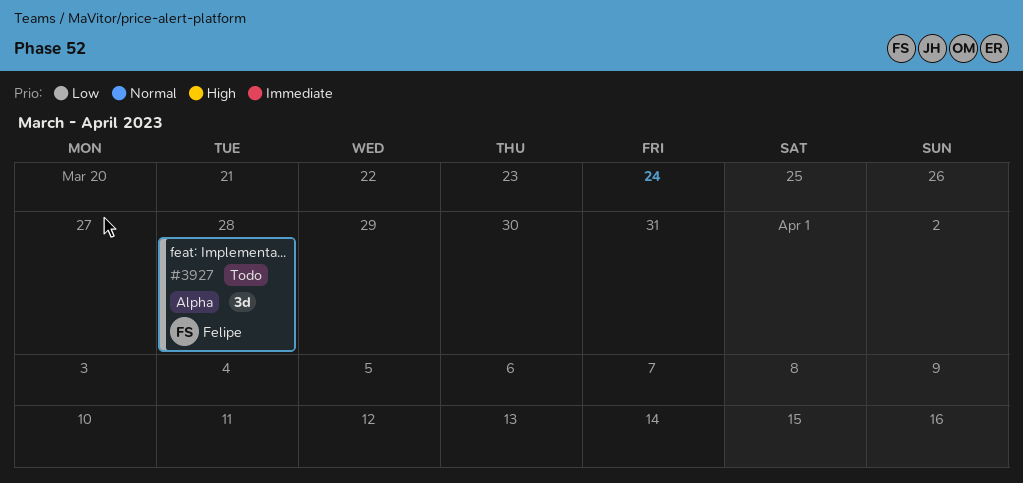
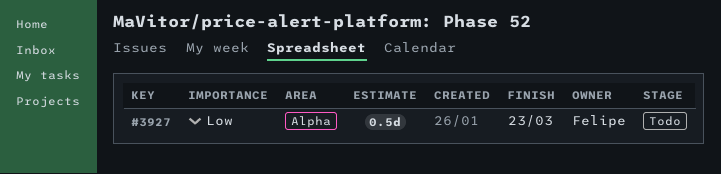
#3927, estimate: 3d -> 0.5d
#3927, due: Mar 28 -> Mar 23

